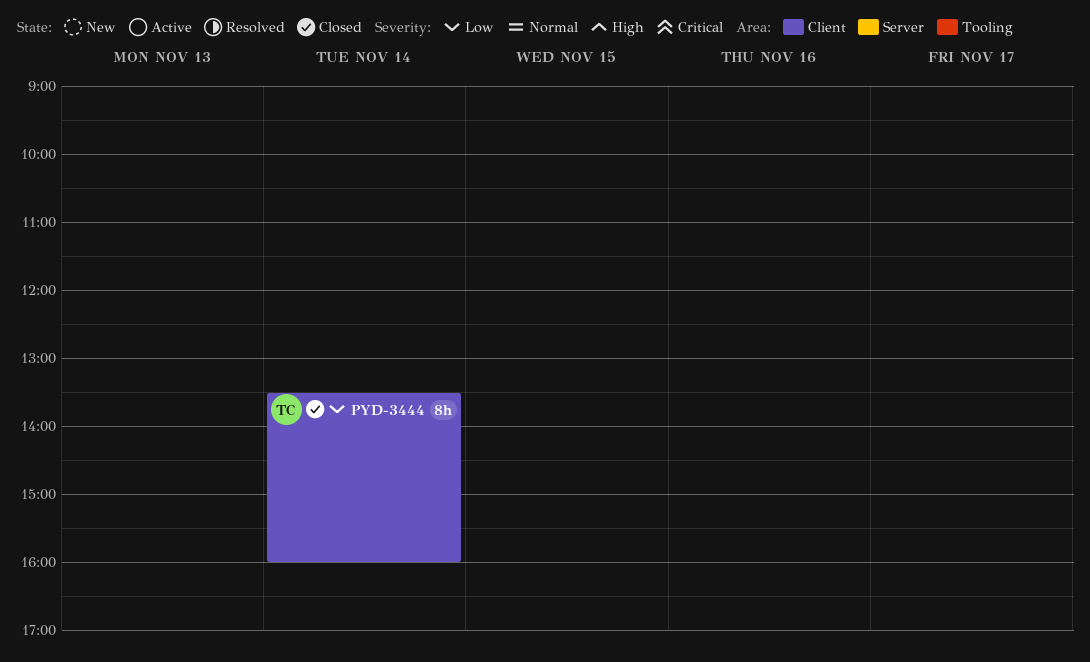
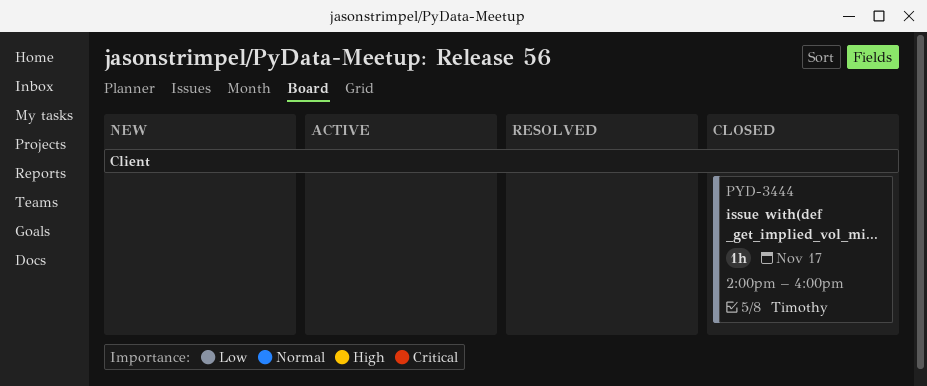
PYD-3444, estimate: 8h -> 1h
PYD-3444, day: Nov 14 -> Nov 17
PYD-3444, begins: 13:30 -> 14:00

